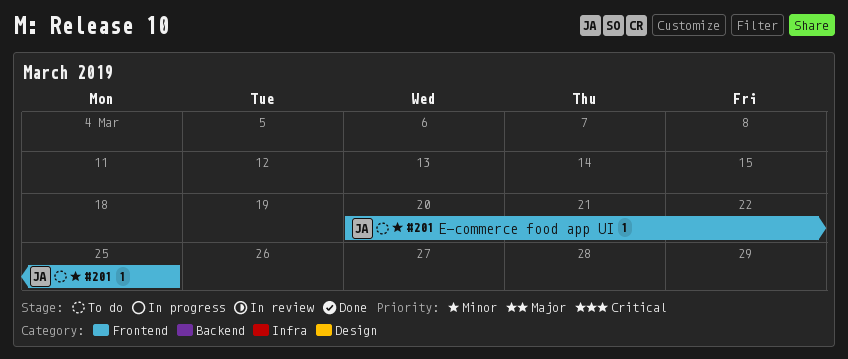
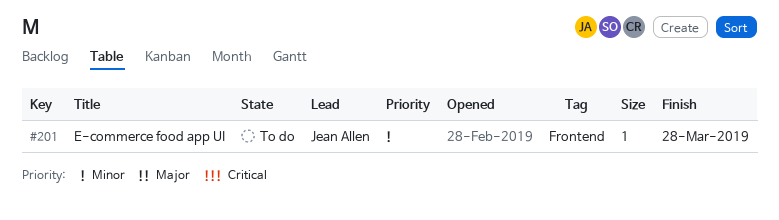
#201, due: Mar 25 -> Mar 28

